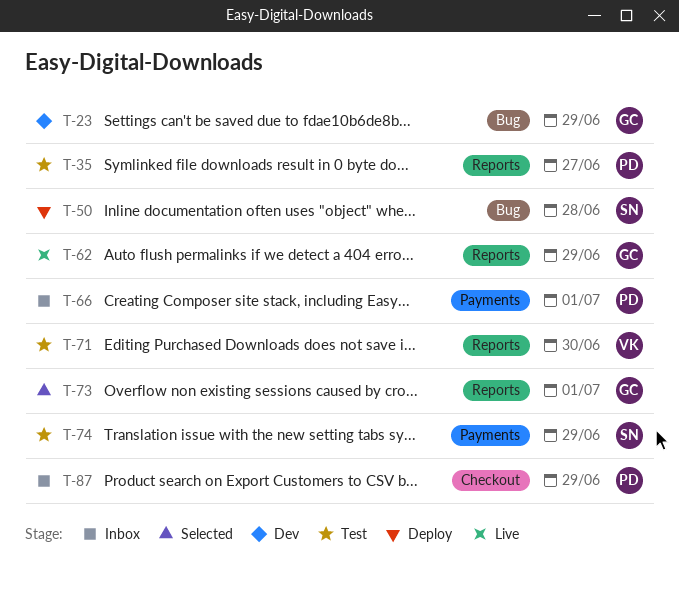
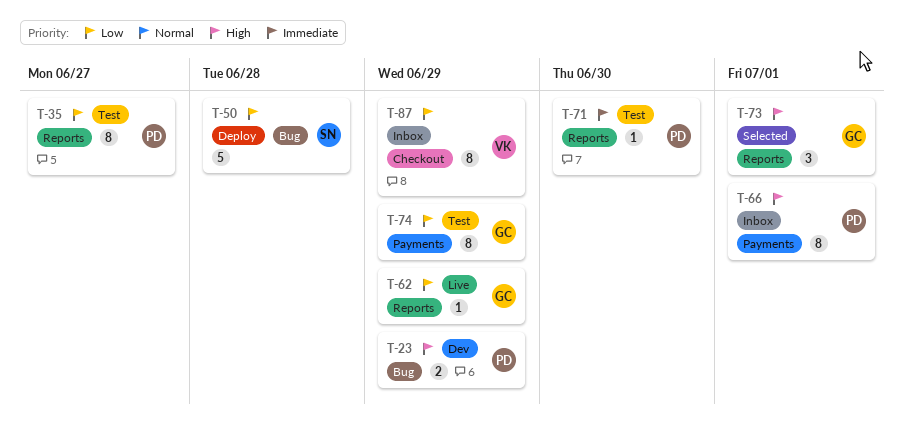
T-23, owner: GC -> PD
T-71, owner: VK -> PD
T-74, owner: SN -> GC
T-87, owner: PD -> VK

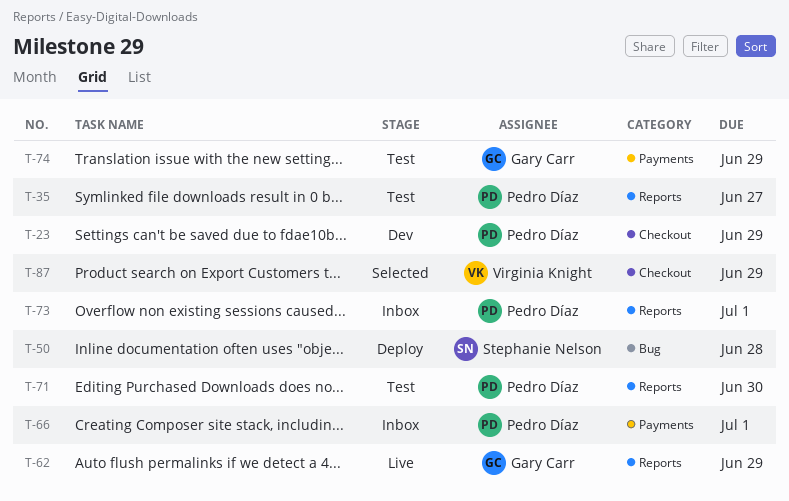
T-23, label: Bug -> Checkout
T-73, status: Selected -> Inbox
T-73, owner: Gary Carr -> Pedro Díaz
T-87, status: Inbox -> Selected

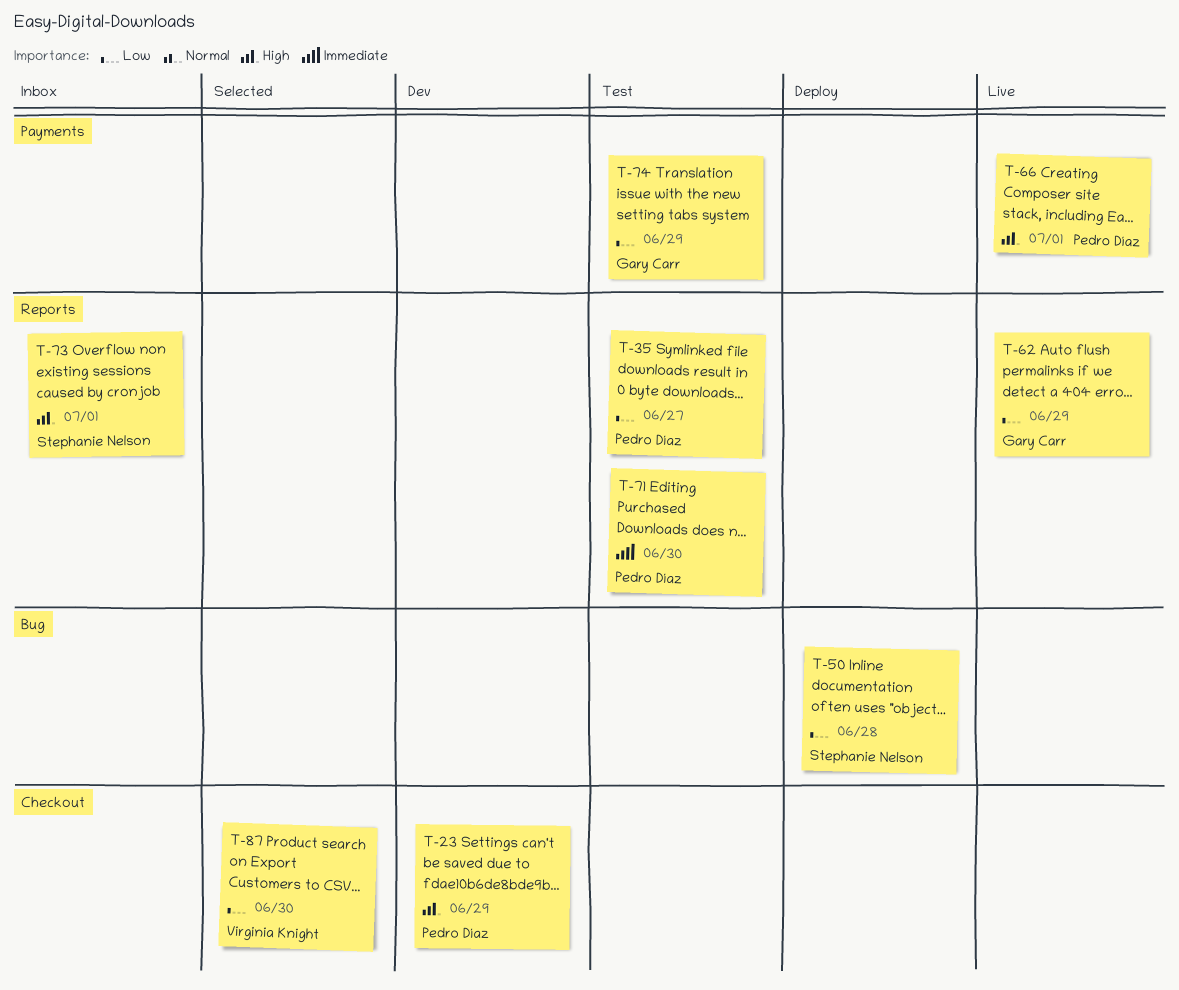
T-66, status: Inbox -> Live
T-73, owner: Pedro Díaz -> Stephanie Nelson
T-87, due: Jun 29 -> Jun 30

